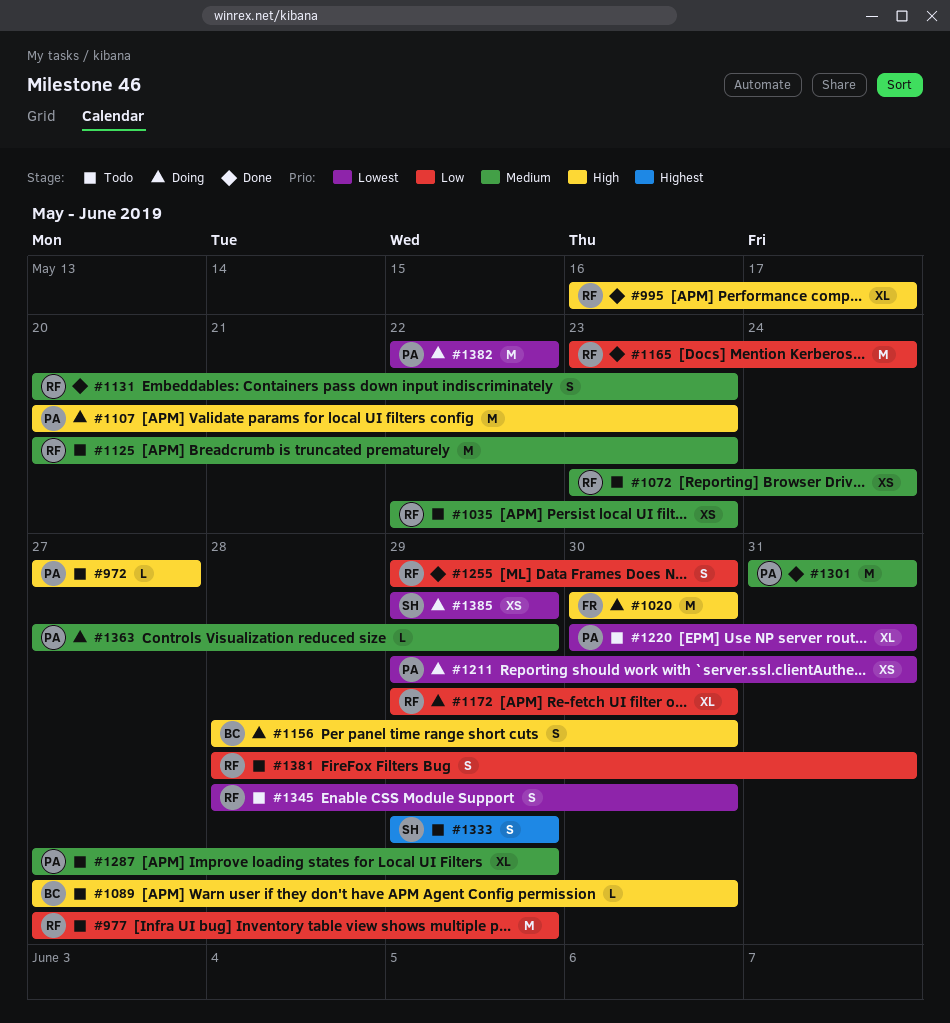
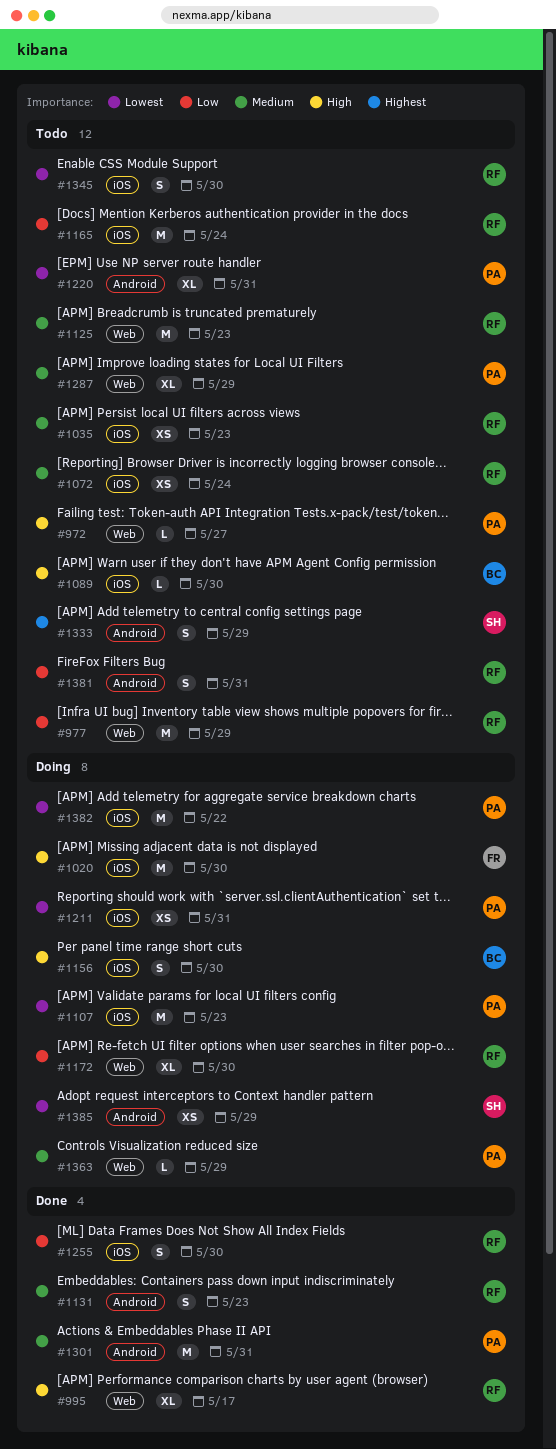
#1107, priority: High -> Lowest
#1165, status: Done -> Todo

